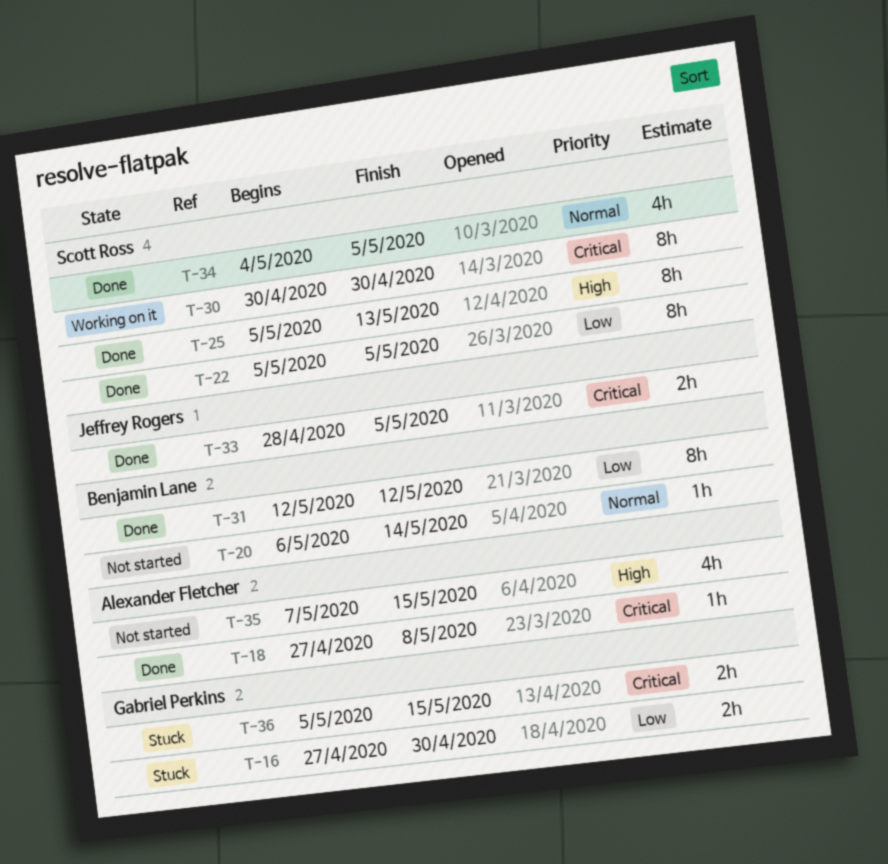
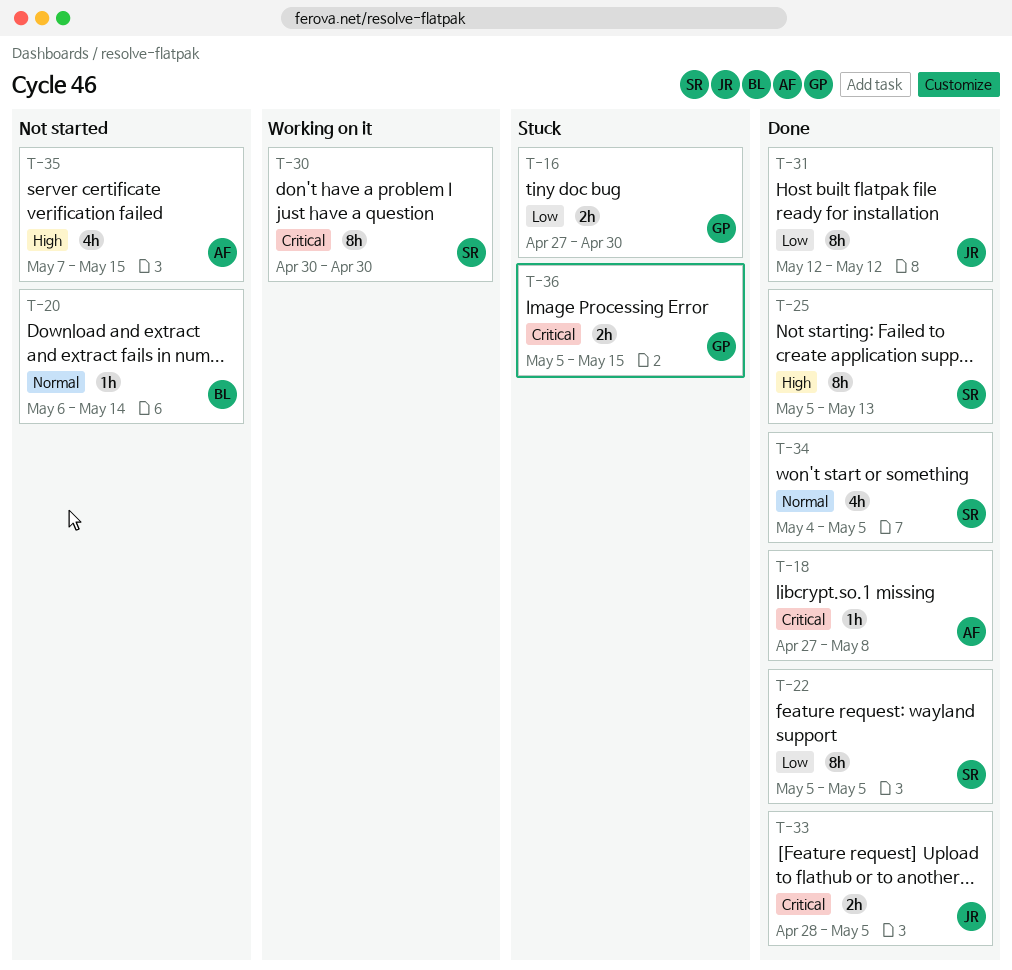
T-31, owner: Benjamin Lane -> Jeffrey Rogers

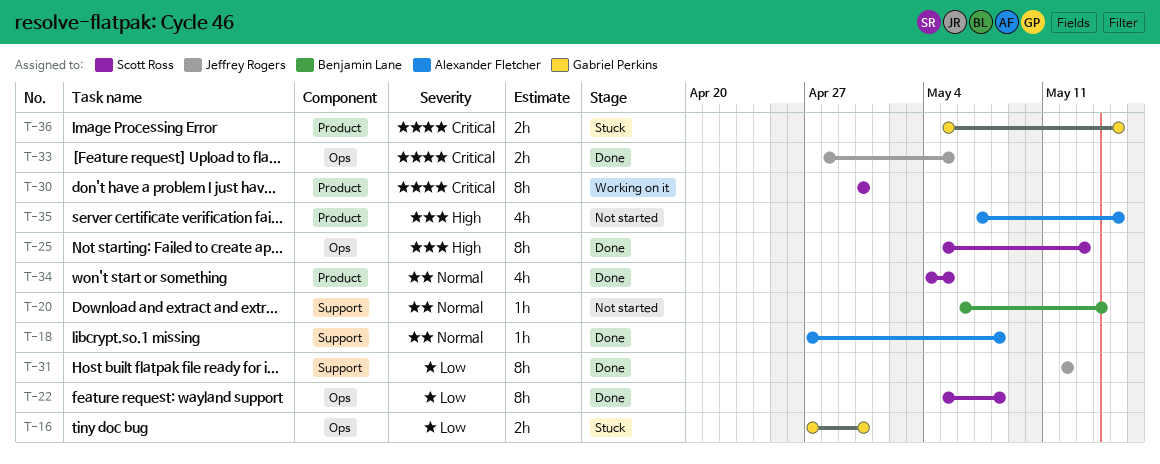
T-18, priority: Critical -> Normal
T-22, due: May 5 -> May 8

